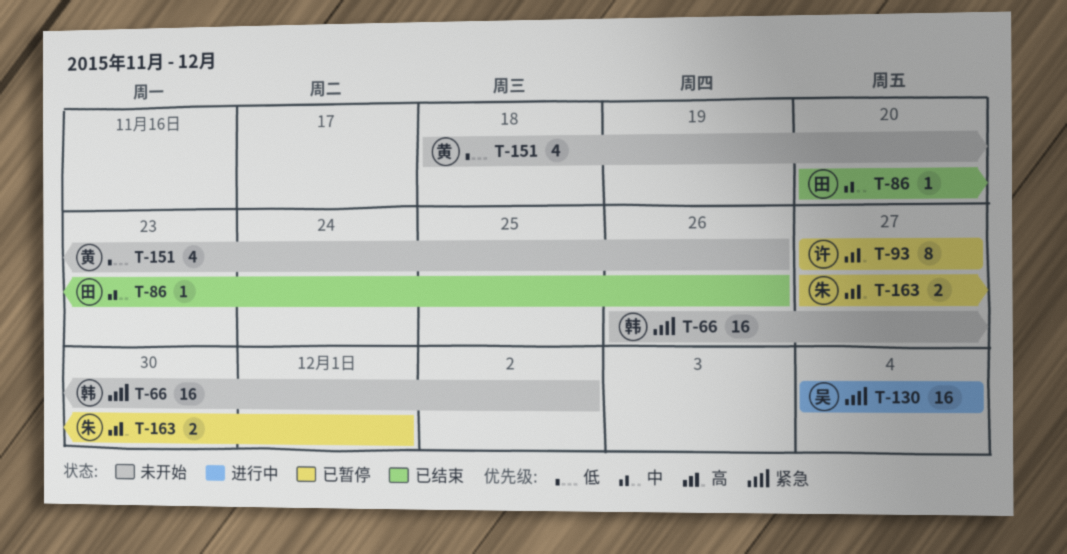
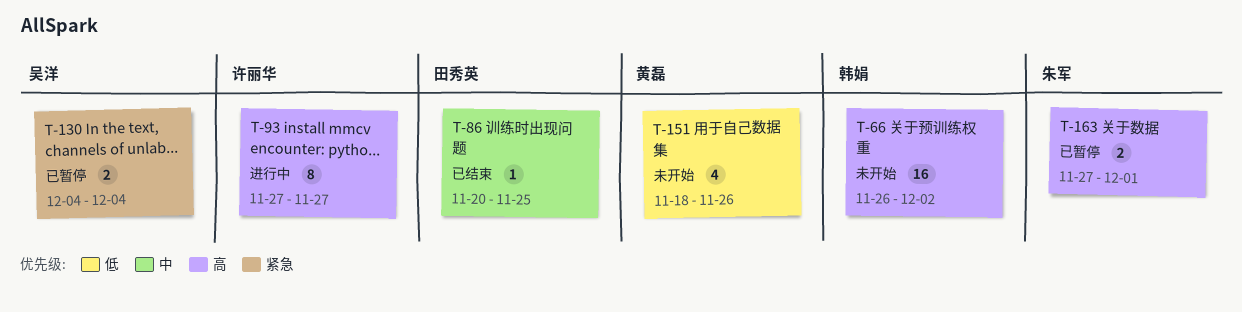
T-66, priority: 紧急 -> 高
T-86, due: Nov 26 -> Nov 25
T-93, status: 已暂停 -> 进行中
T-130, status: 进行中 -> 已暂停
T-130, estimate: 16 -> 2

